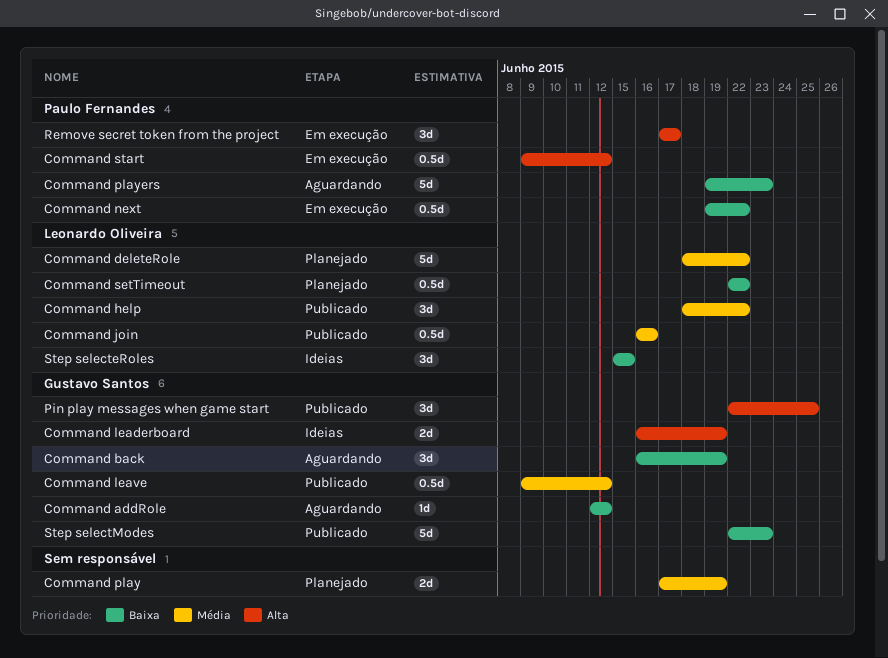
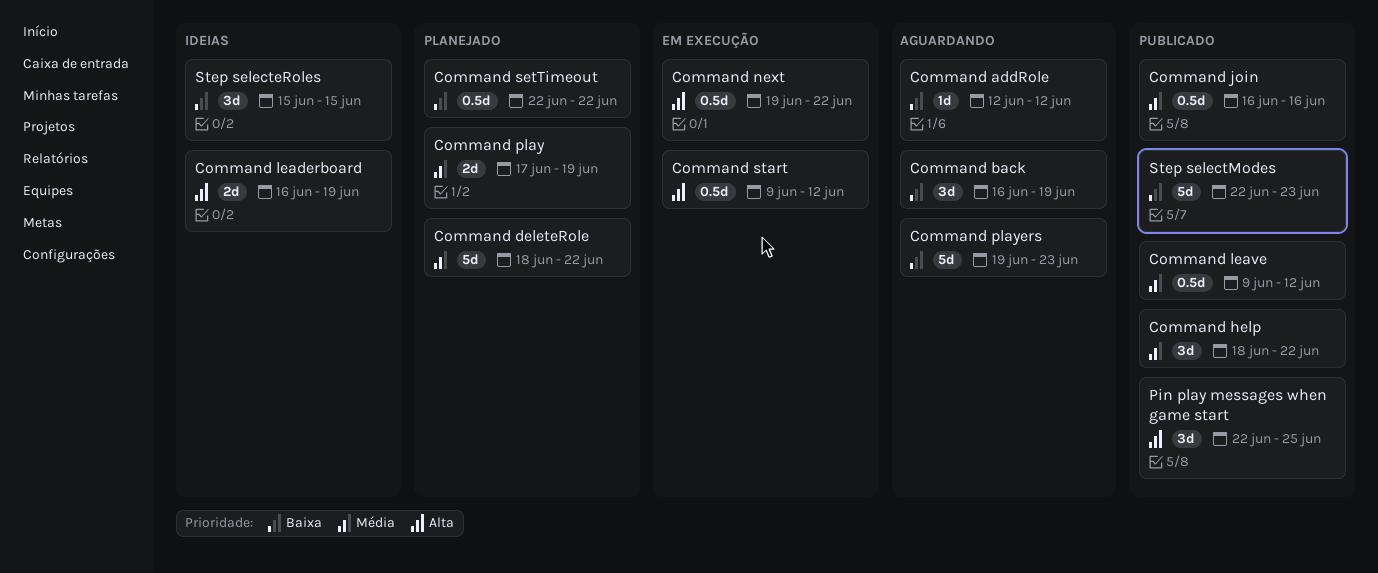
Command next, priority: Baixa -> Alta
Remove secret token from the project: present -> none

